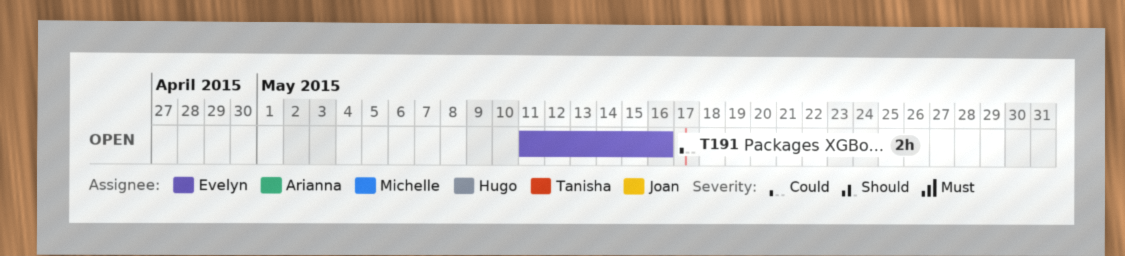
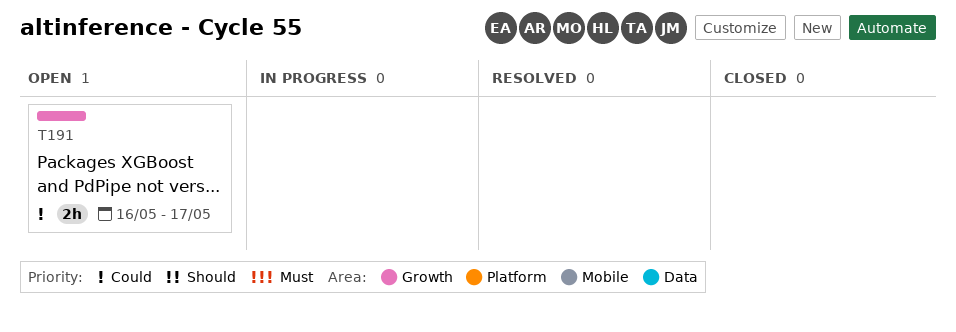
T191, start: May 11 -> May 16
T191, due: May 16 -> May 17

